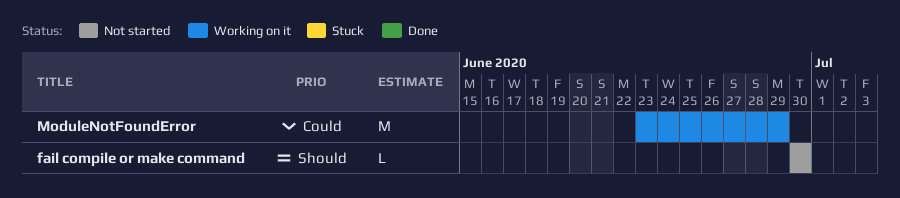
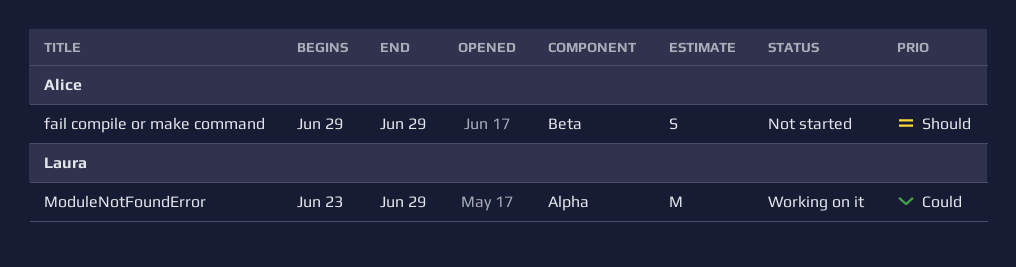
fail compile or make command, estimate: L -> S
fail compile or make command, start: Jun 30 -> Jun 29
fail compile or make command, due: Jun 30 -> Jun 29

